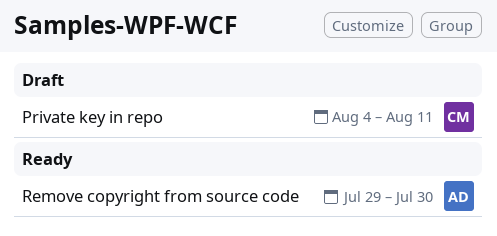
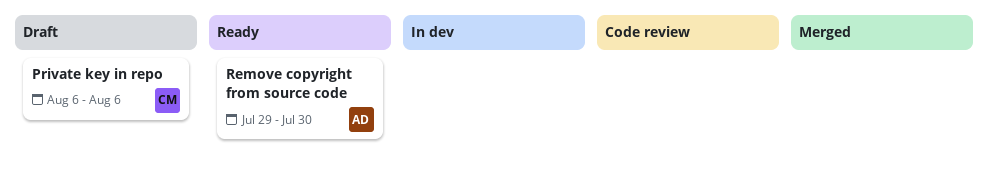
Private key in repo, start: Aug 4 -> Aug 6
Private key in repo, due: Aug 11 -> Aug 6

